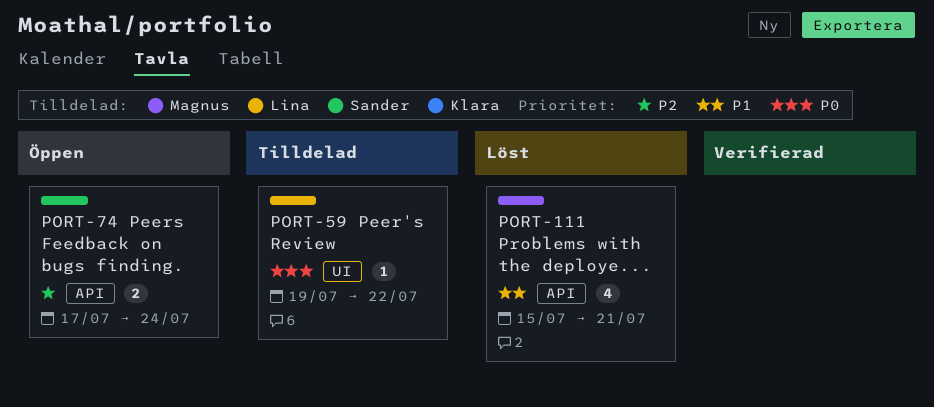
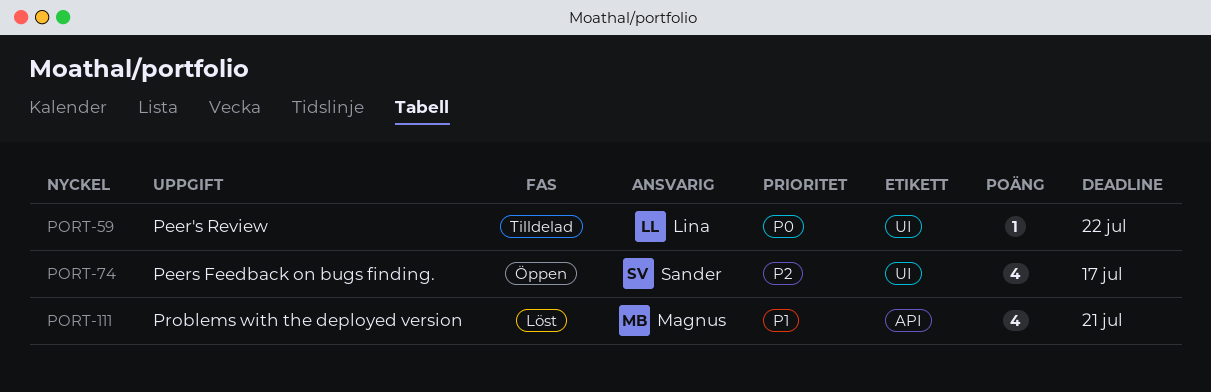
PORT-74, label: API -> UI
PORT-74, estimate: 2 -> 4
PORT-74, due: Jul 24 -> Jul 17

